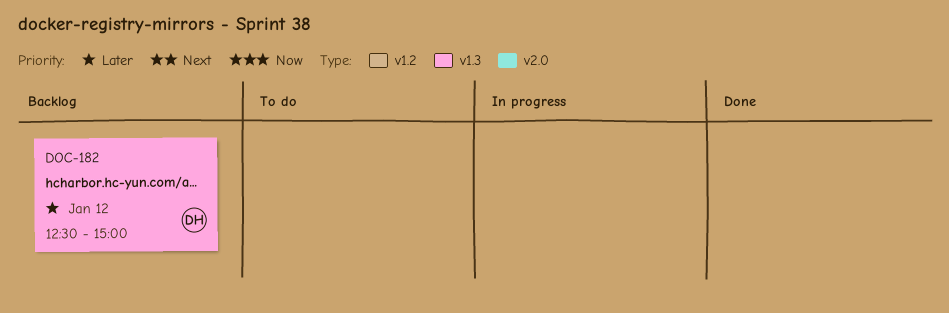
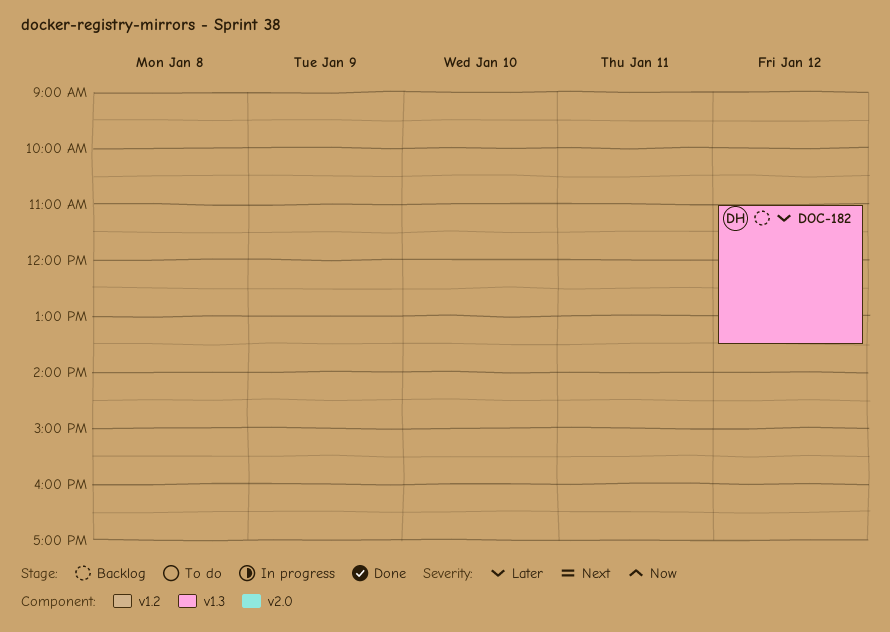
DOC-182, begins: 12:30 -> 11:00
DOC-182, ends: 15:00 -> 13:30

